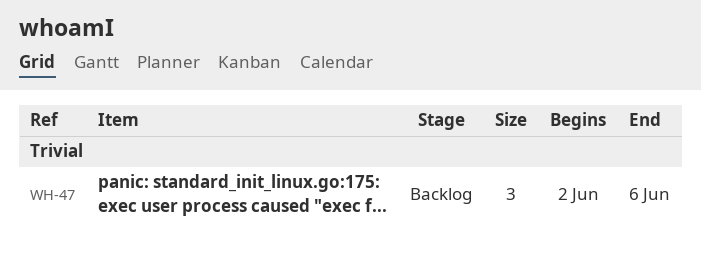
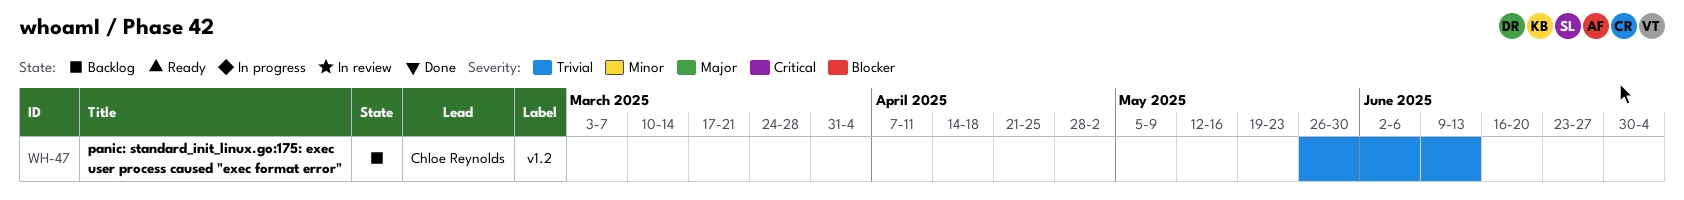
WH-47, start: Jun 2 -> May 26
WH-47, due: Jun 6 -> Jun 13

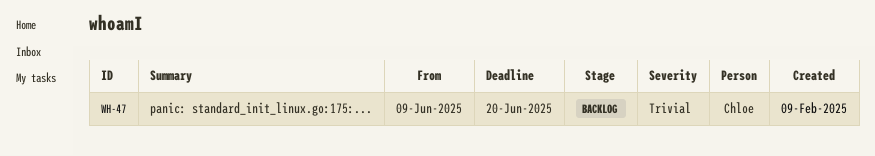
WH-47, start: May 26 -> Jun 9
WH-47, due: Jun 13 -> Jun 20

